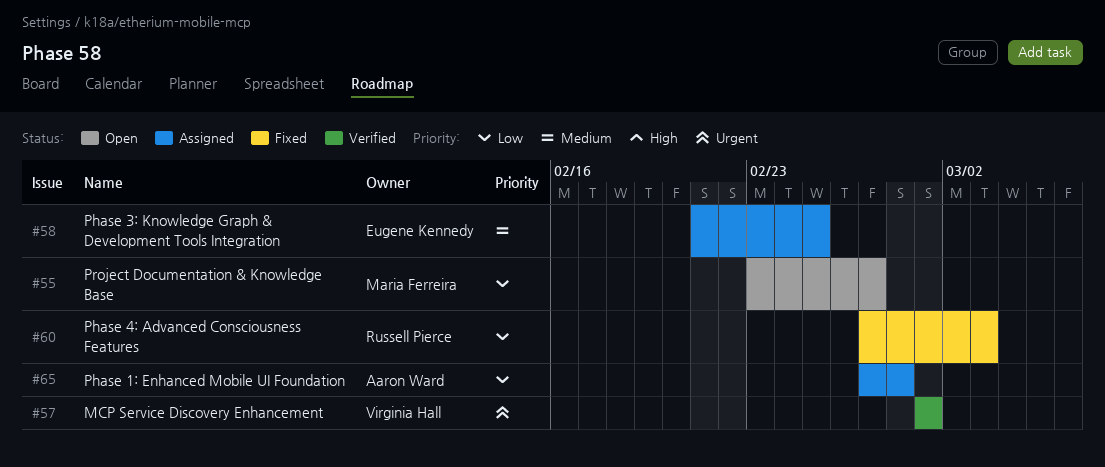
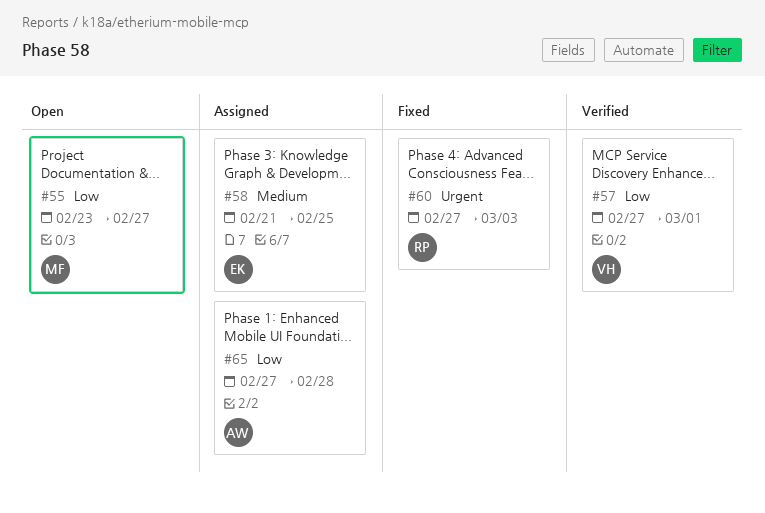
#57, priority: Urgent -> Low
#57, start: Mar 1 -> Feb 27
#60, priority: Low -> Urgent

